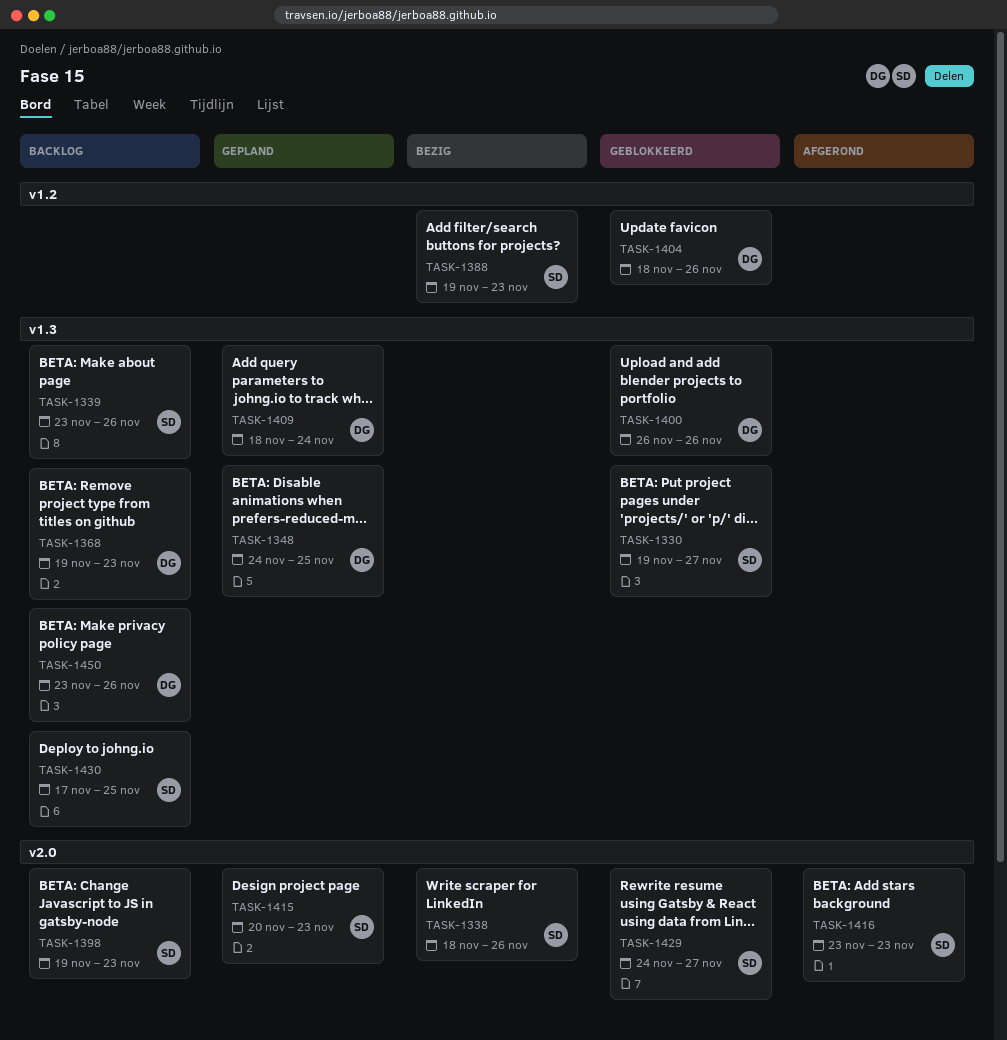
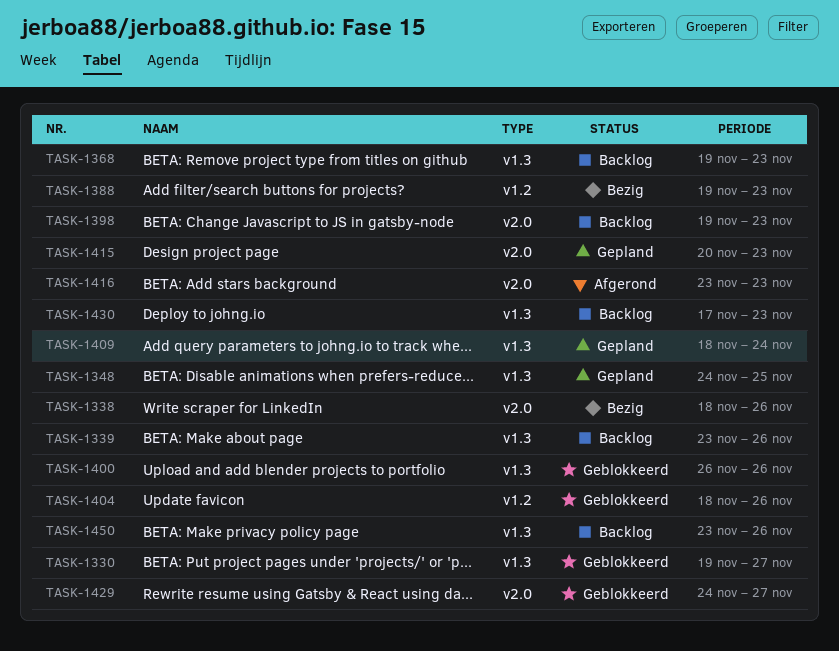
TASK-1430, due: Nov 25 -> Nov 23

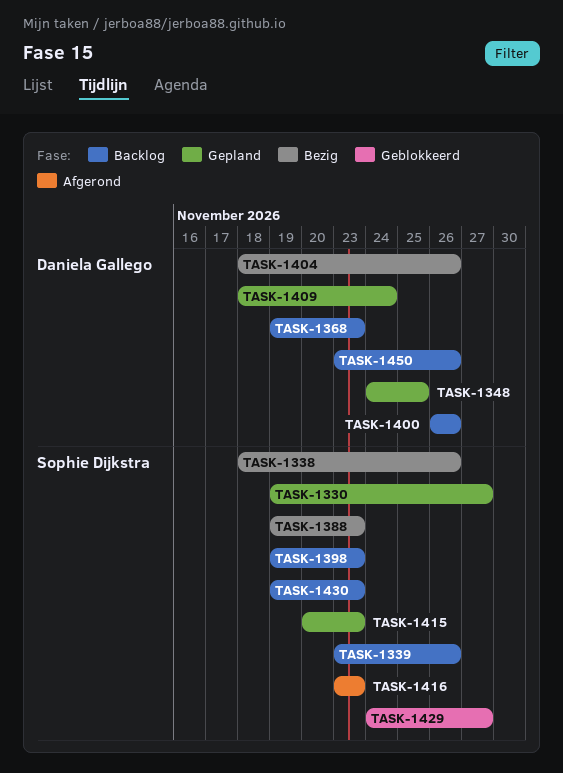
TASK-1330, status: Geblokkeerd -> Gepland
TASK-1400, status: Geblokkeerd -> Backlog
TASK-1404, status: Geblokkeerd -> Bezig
TASK-1430, start: Nov 17 -> Nov 19

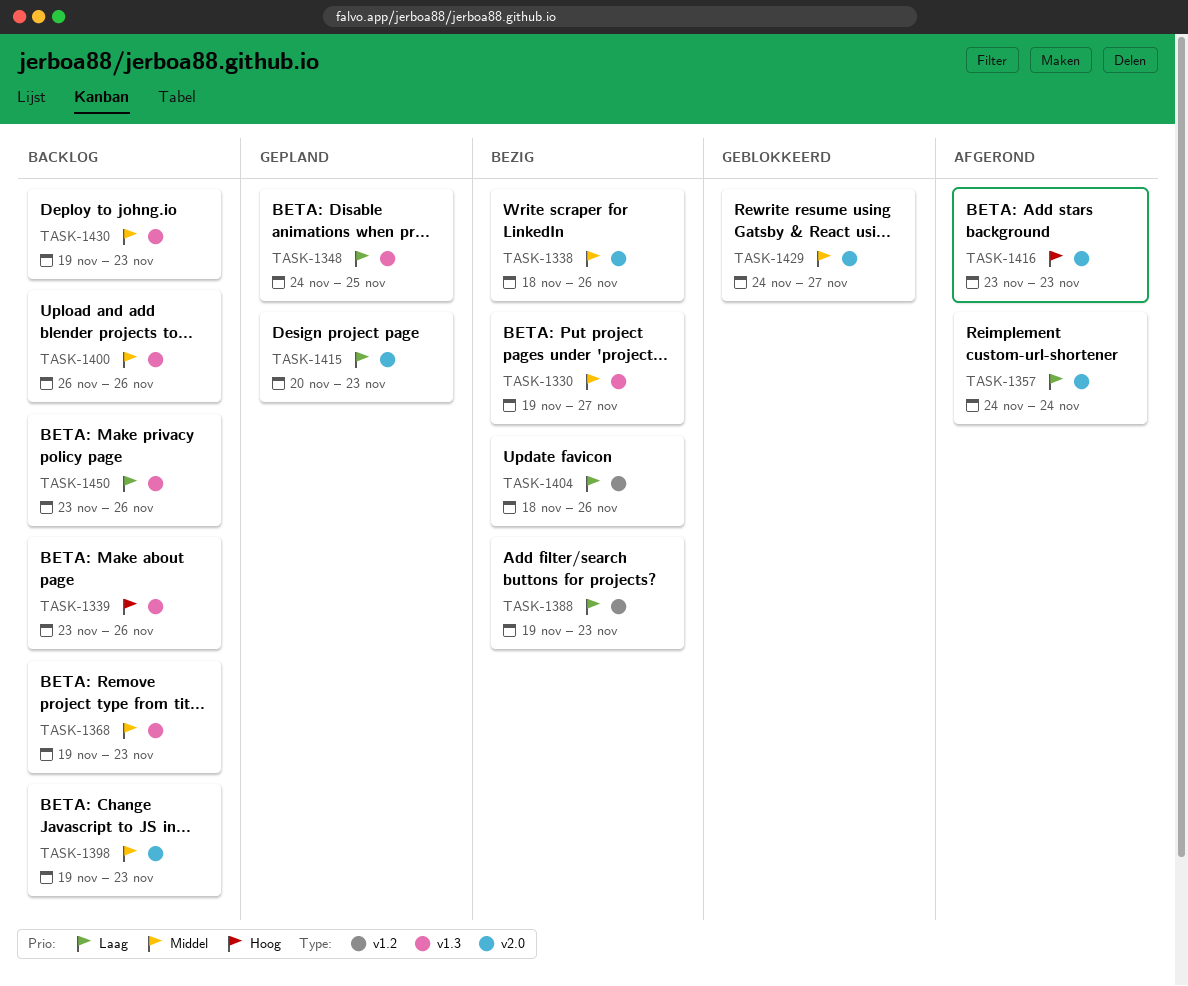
TASK-1330, status: Gepland -> Bezig
TASK-1357: none -> present
TASK-1409: present -> none

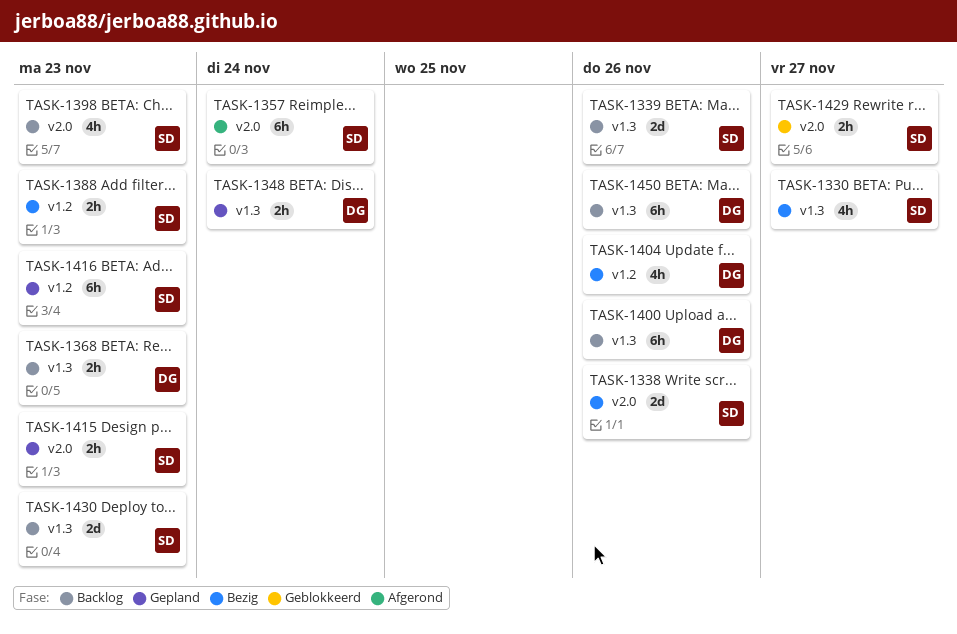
TASK-1348, due: Nov 25 -> Nov 24
TASK-1416, status: Afgerond -> Gepland
TASK-1416, label: v2.0 -> v1.2

